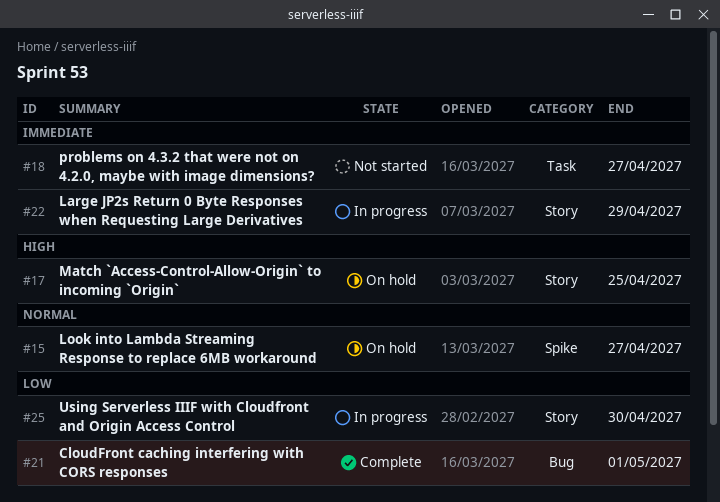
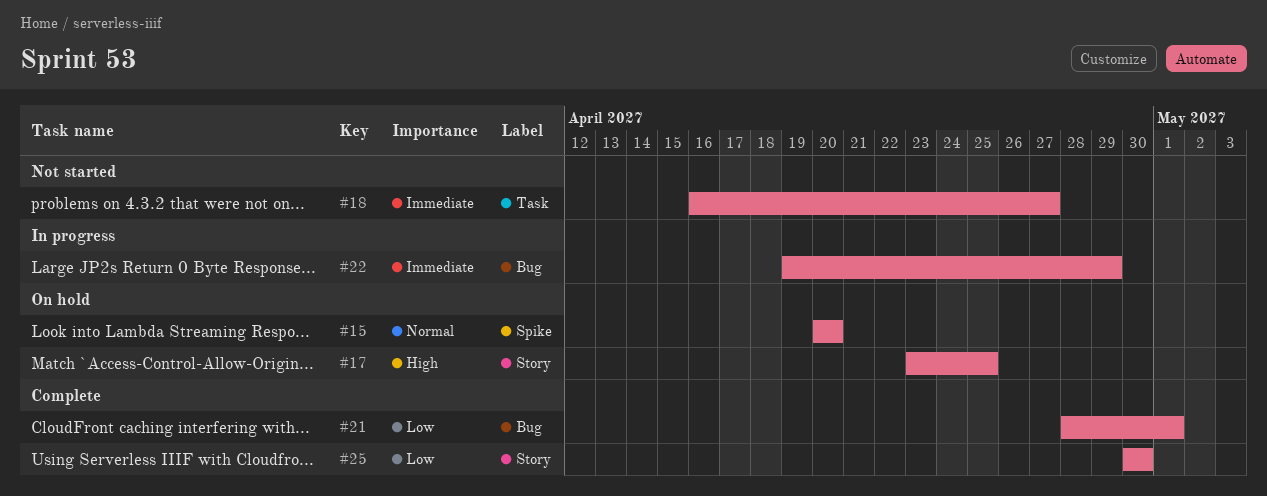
#15, due: Apr 27 -> Apr 20
#22, label: Story -> Bug
#25, status: In progress -> Complete

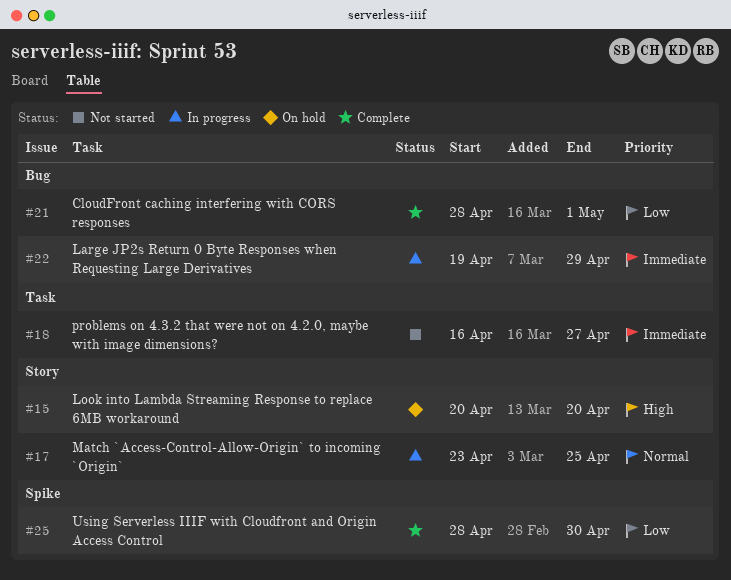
#15, priority: Normal -> High
#15, label: Spike -> Story
#17, status: On hold -> In progress
#17, priority: High -> Normal
#25, label: Story -> Spike
#25, start: Apr 30 -> Apr 28

